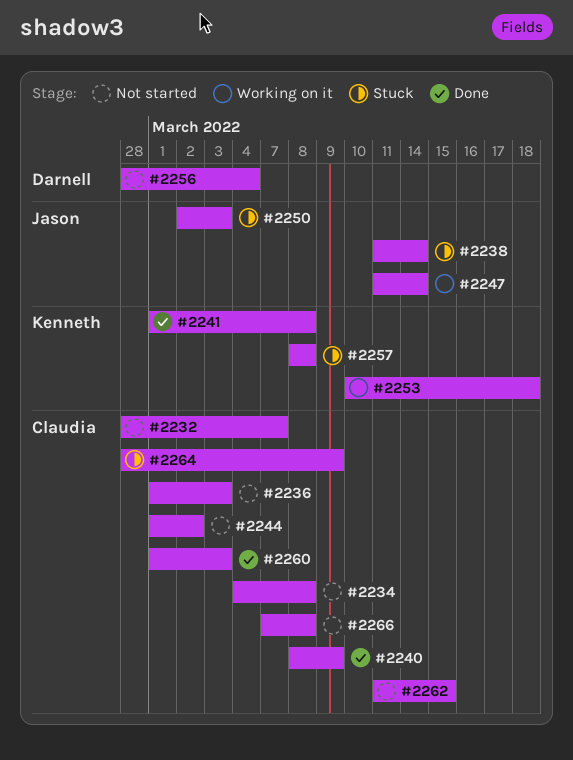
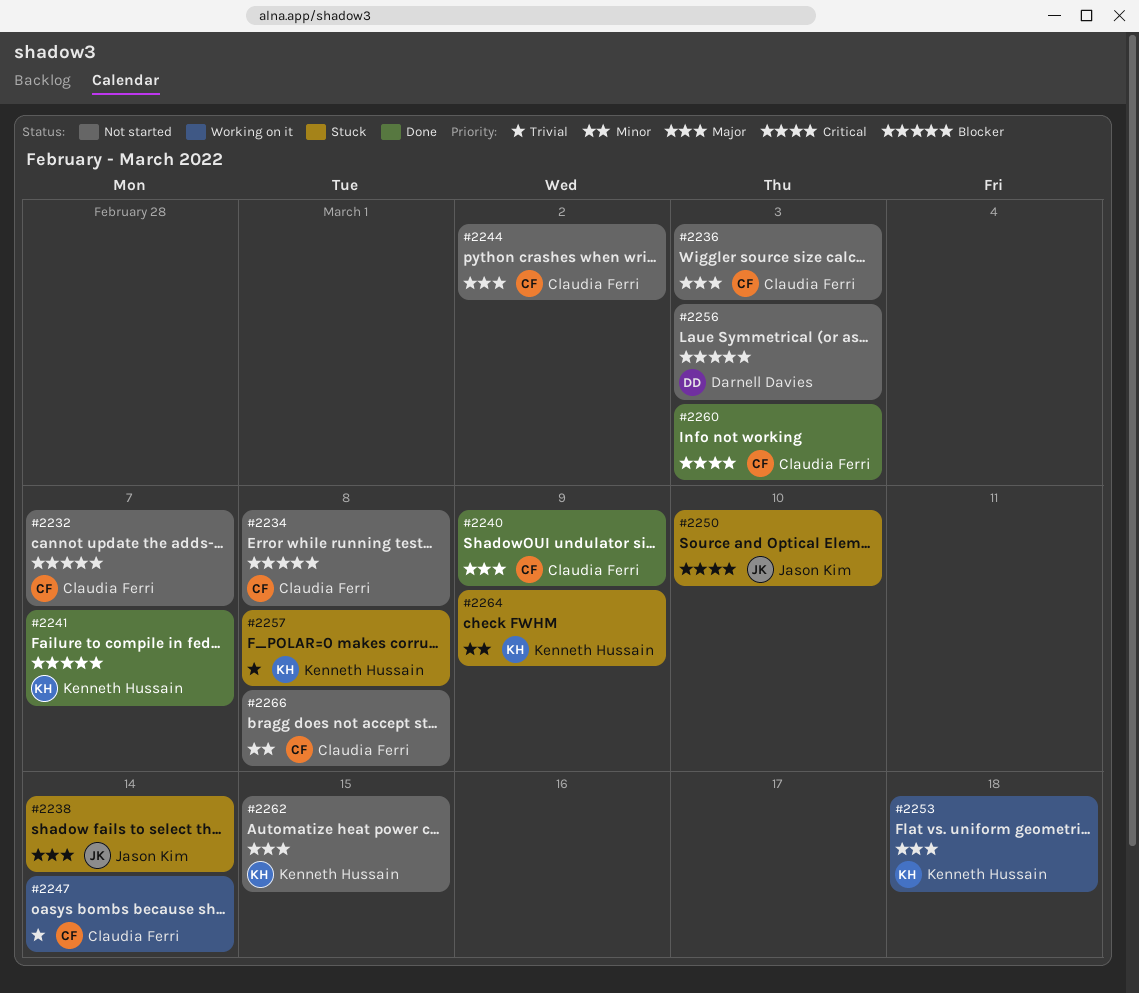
#2241, due: Mar 8 -> Mar 7
#2247, owner: Jason Kim -> Claudia Ferri
#2250, due: Mar 3 -> Mar 10
#2256, due: Mar 4 -> Mar 3
#2262, owner: Claudia Ferri -> Kenneth Hussain
#2264, owner: Claudia Ferri -> Kenneth Hussain

